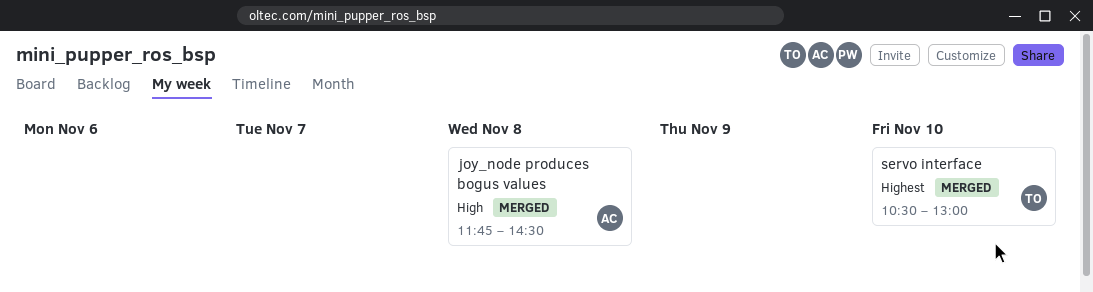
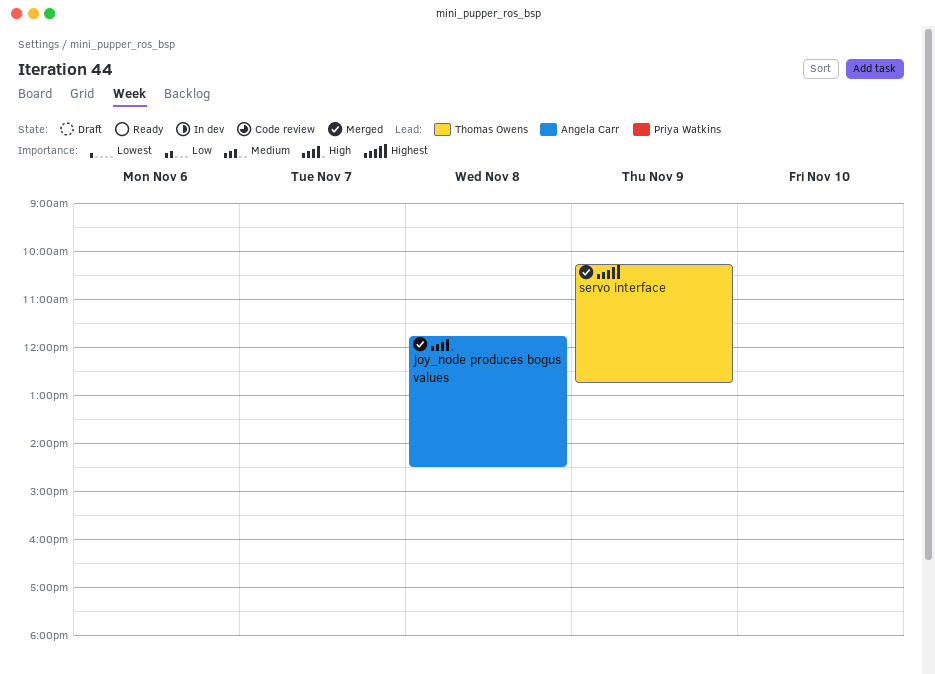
servo interface, day: Nov 10 -> Nov 9
servo interface, begins: 10:30 -> 10:15
servo interface, ends: 13:00 -> 12:45

